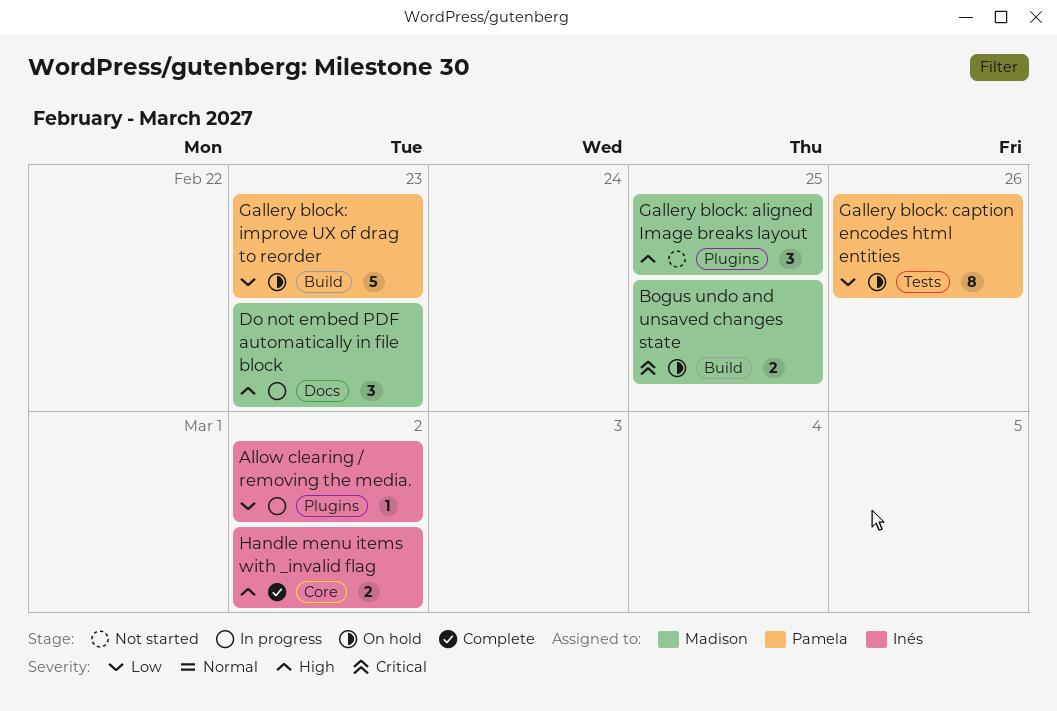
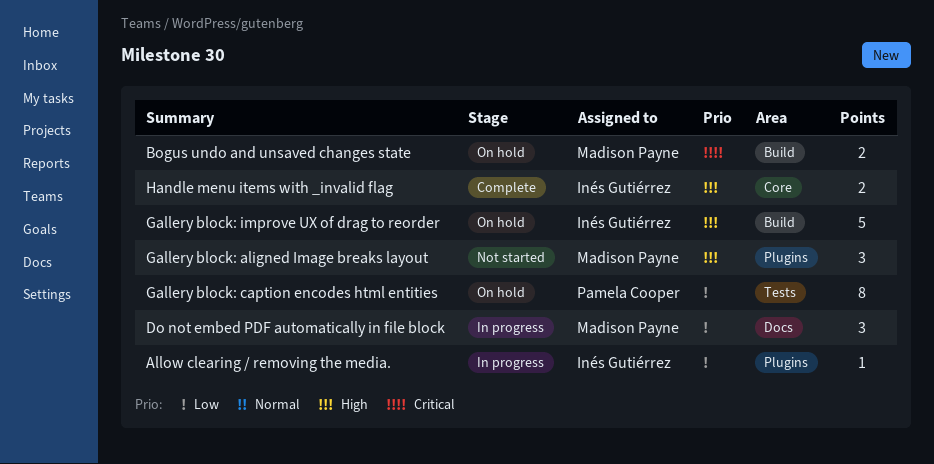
Do not embed PDF automatically in file block, priority: High -> Low
Gallery block: improve UX of drag to reorder, owner: Pamela Cooper -> Inés Gutiérrez
Gallery block: improve UX of drag to reorder, priority: Low -> High

